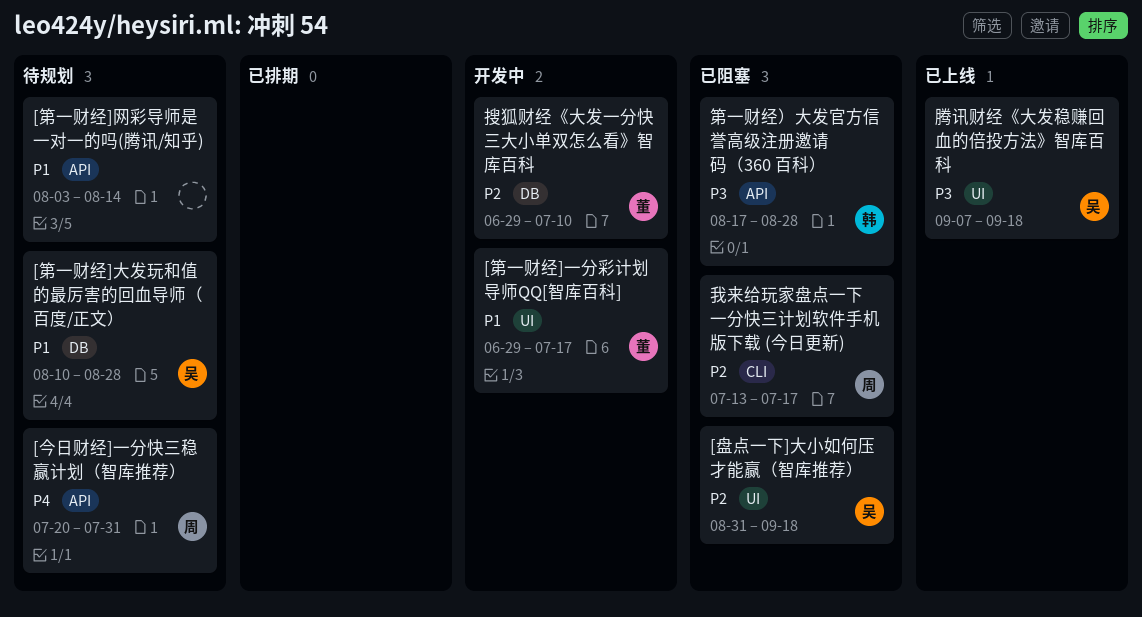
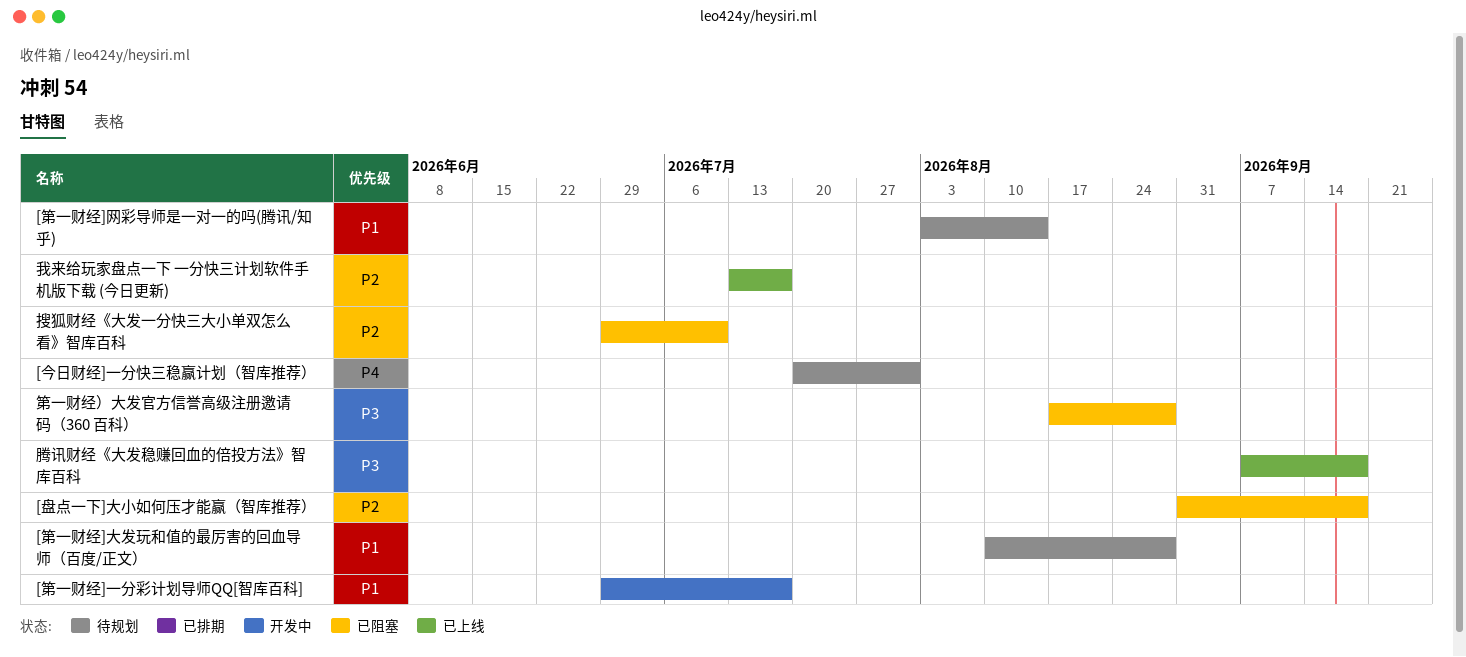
我来给玩家盘点一下 一分快三计划软件手机版下载 (今日更新), status: 已阻塞 -> 已上线
搜狐财经《大发一分快三大小单双怎么看》智库百科, status: 开发中 -> 已阻塞

